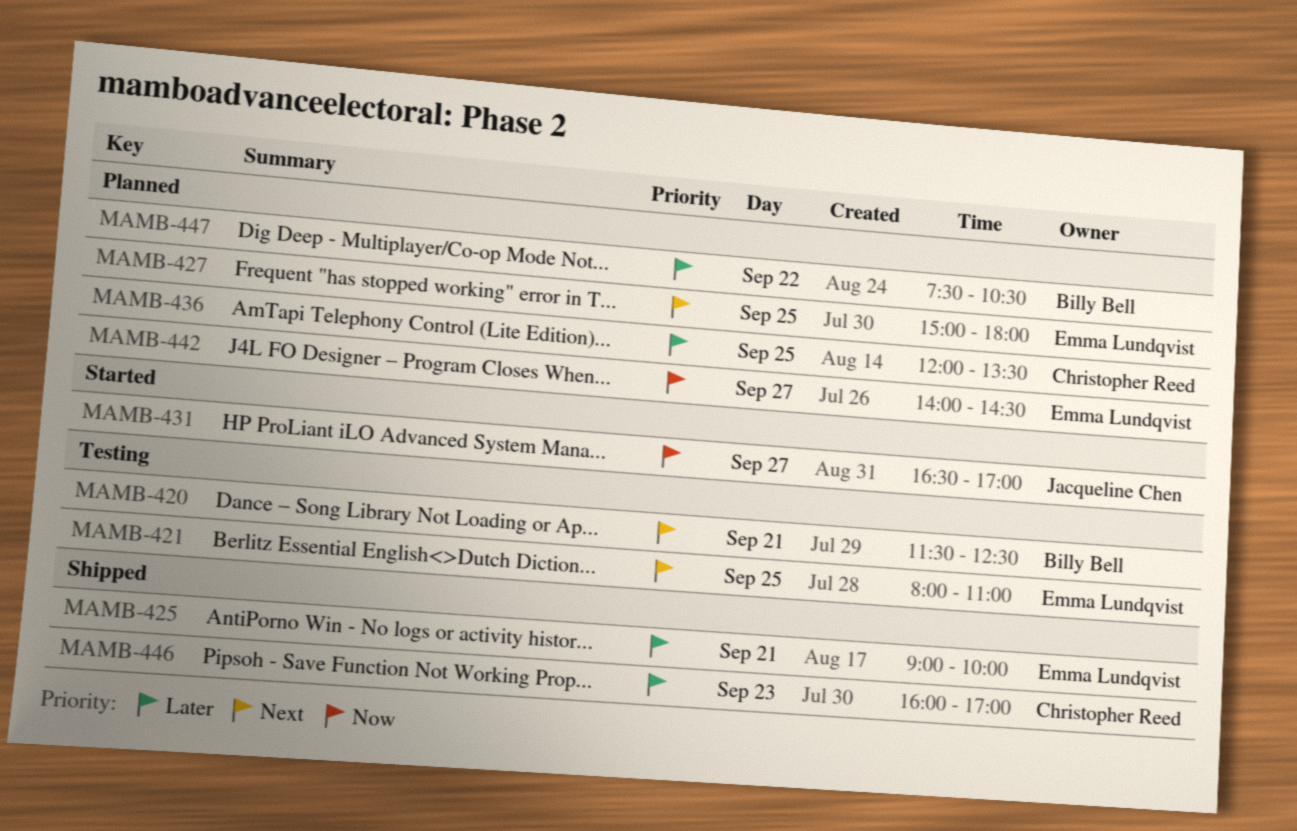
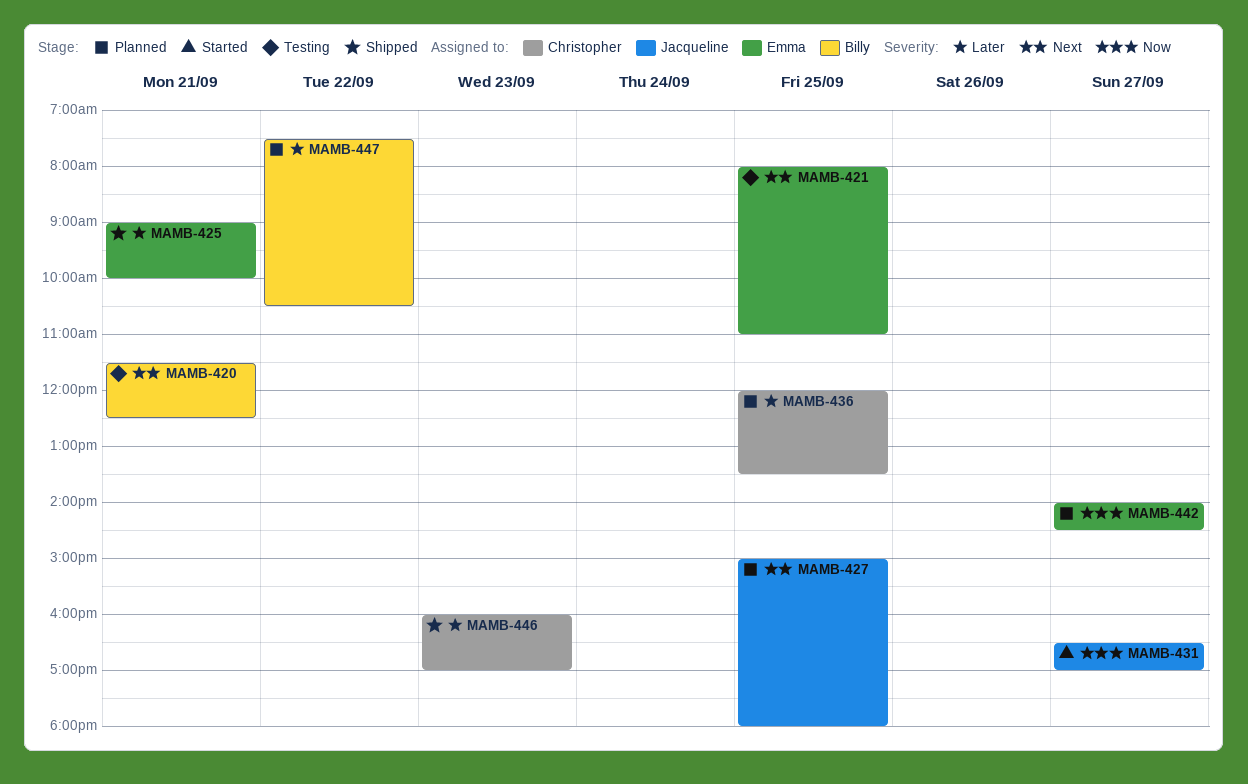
MAMB-427, owner: Emma Lundqvist -> Jacqueline Chen

